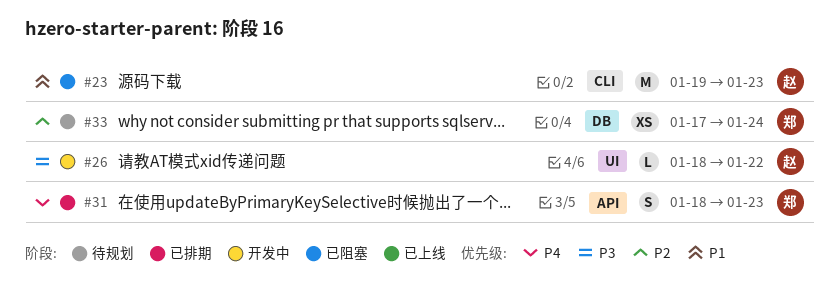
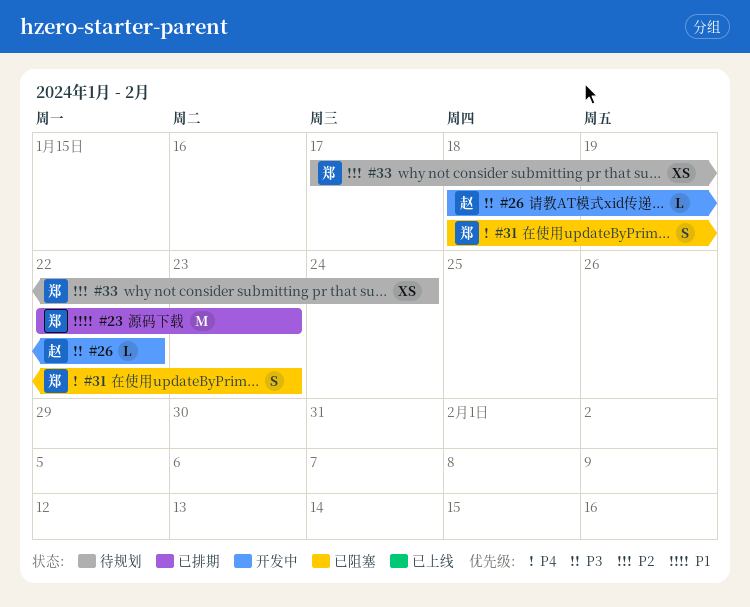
#23, status: 已阻塞 -> 已排期
#23, owner: 赵 -> 郑
#23, start: Jan 19 -> Jan 22
#31, status: 已排期 -> 已阻塞

